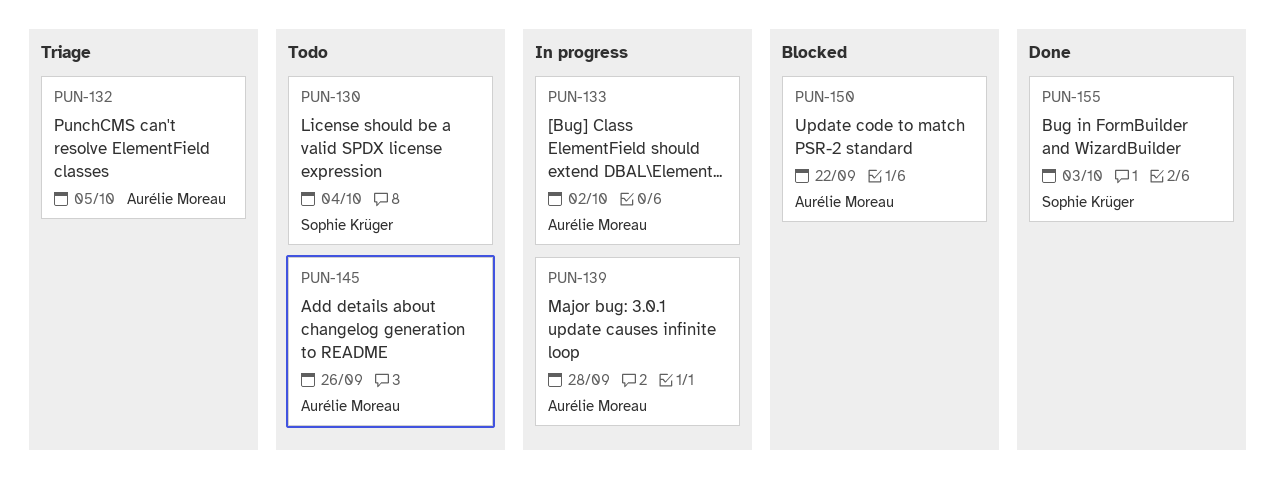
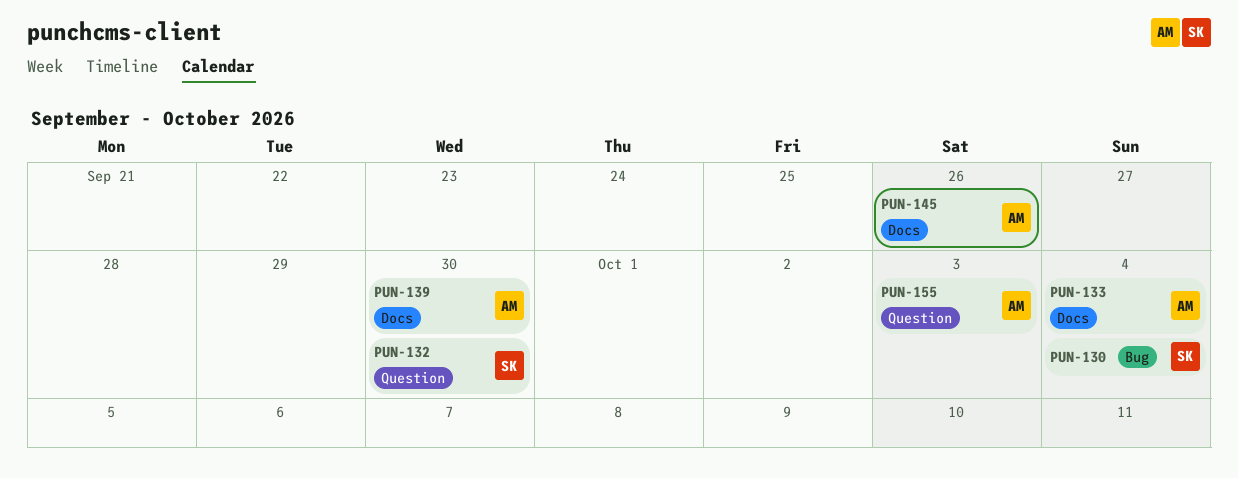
PUN-132, owner: Aurélie Moreau -> Sophie Krüger
PUN-132, due: Oct 5 -> Sep 30
PUN-133, due: Oct 2 -> Oct 4
PUN-139, due: Sep 28 -> Sep 30
PUN-150: present -> none
PUN-155, owner: Sophie Krüger -> Aurélie Moreau

